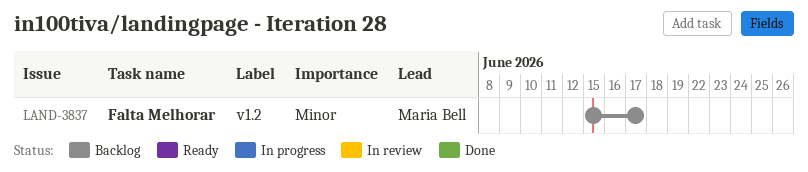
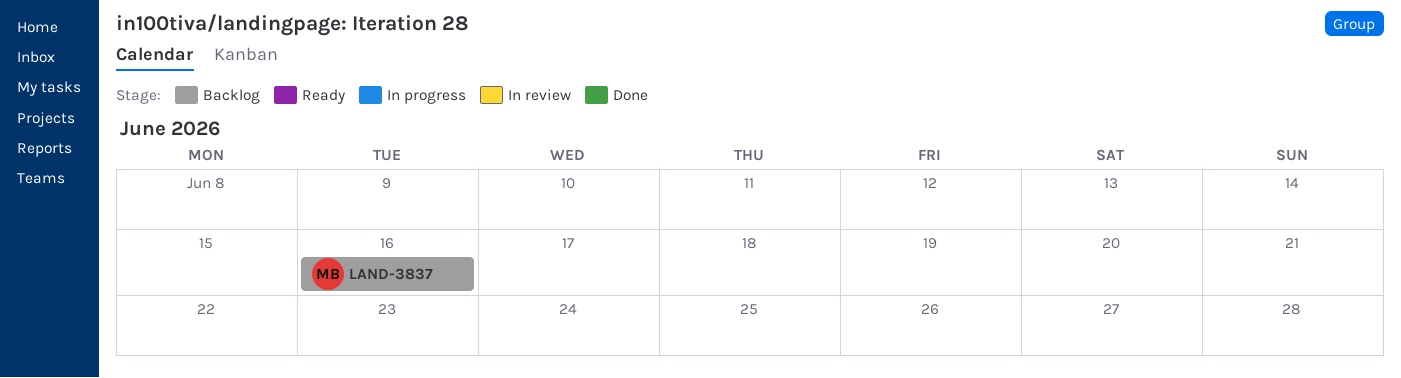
LAND-3837, start: Jun 15 -> Jun 16
LAND-3837, due: Jun 17 -> Jun 16

